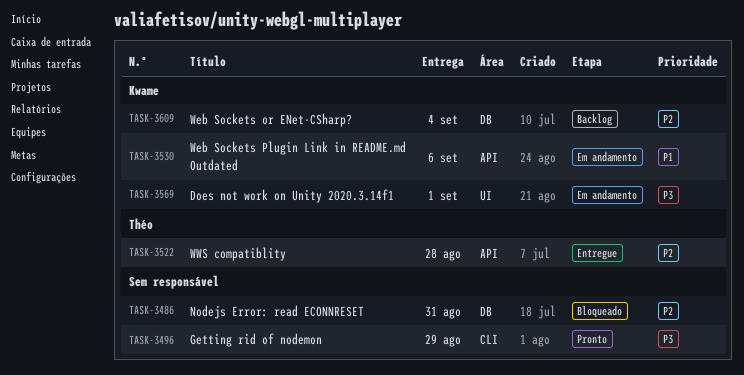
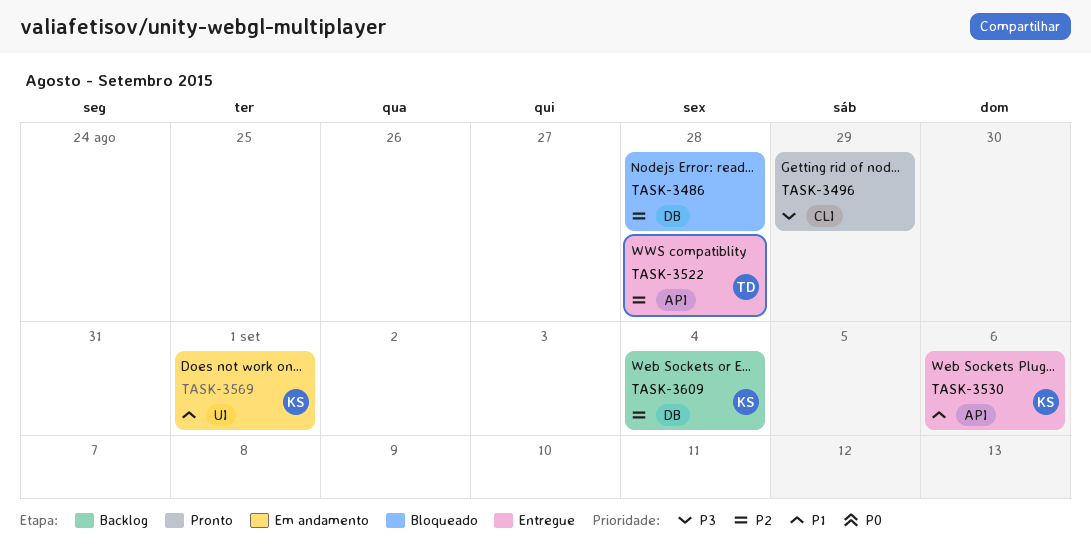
TASK-3486, due: Aug 31 -> Aug 28
TASK-3530, status: Em andamento -> Entregue
TASK-3569, priority: P3 -> P1

